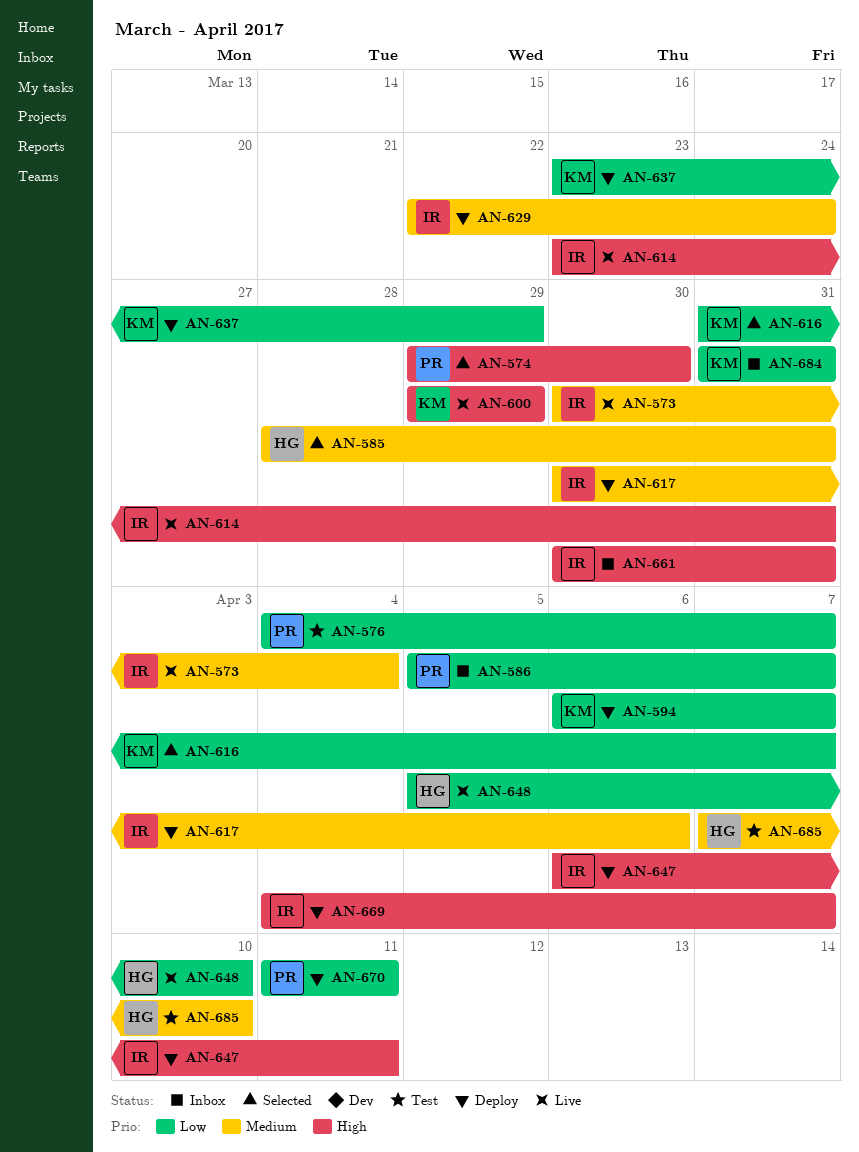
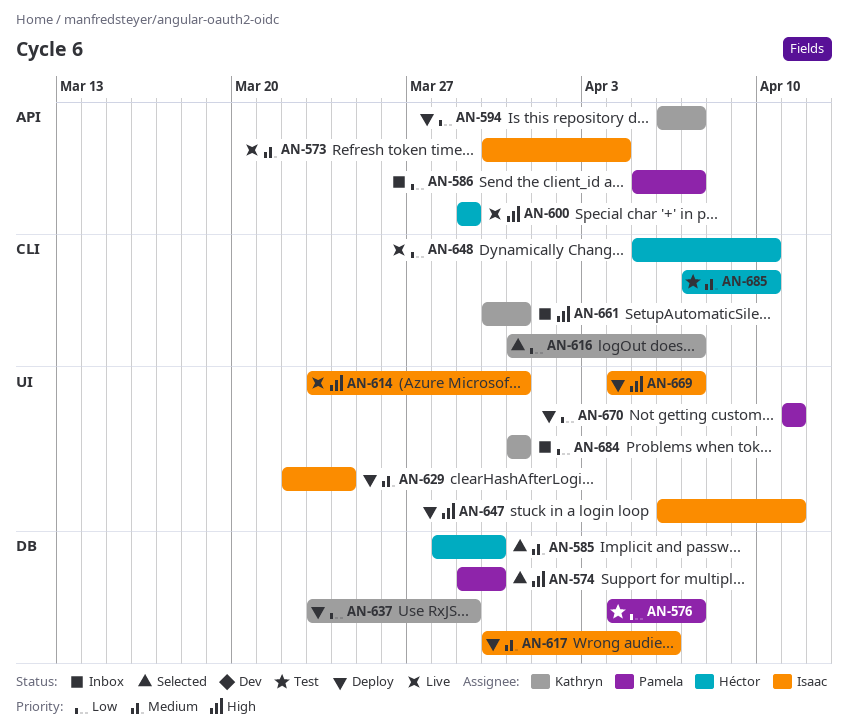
AN-585, due: Mar 31 -> Mar 30
AN-600, owner: Kathryn -> Héctor
AN-661, owner: Isaac -> Kathryn

